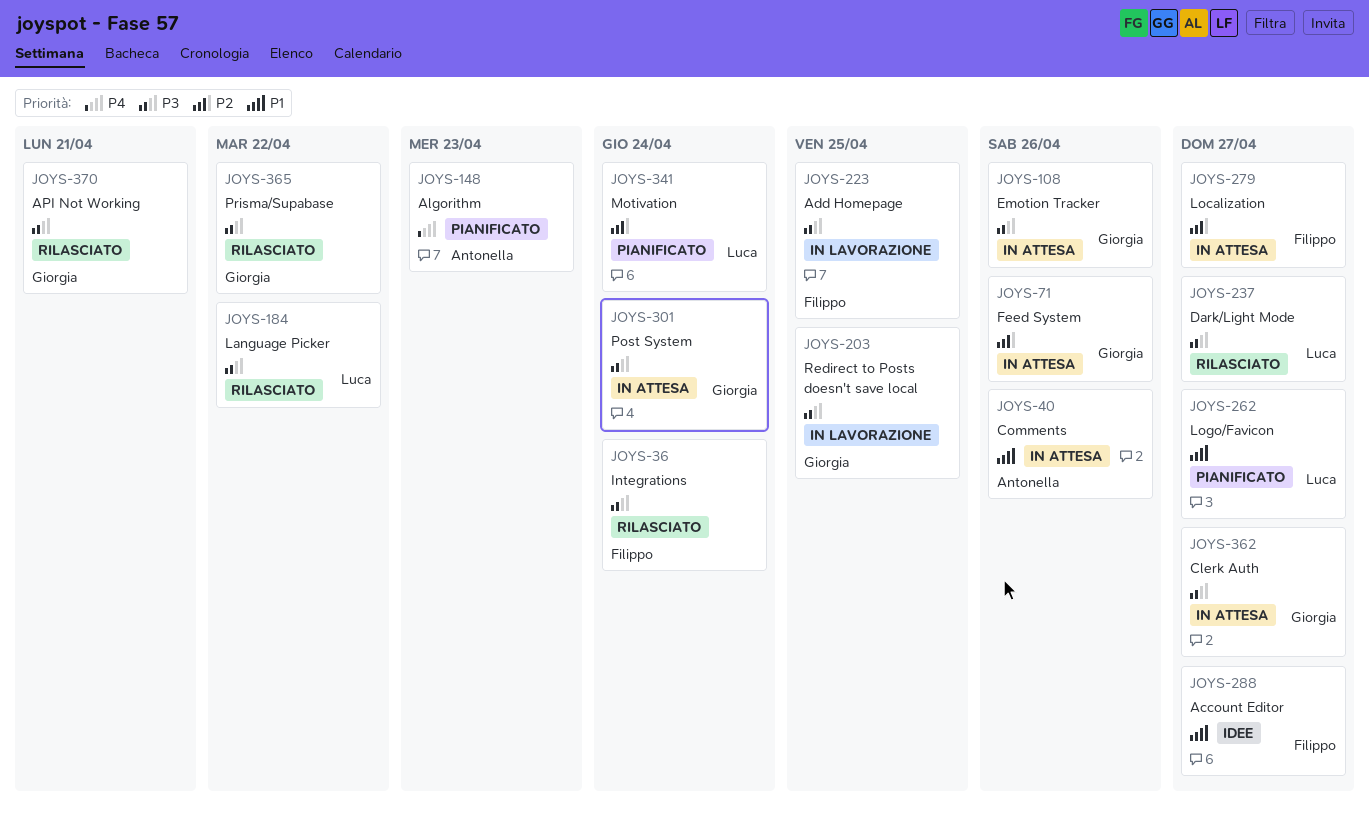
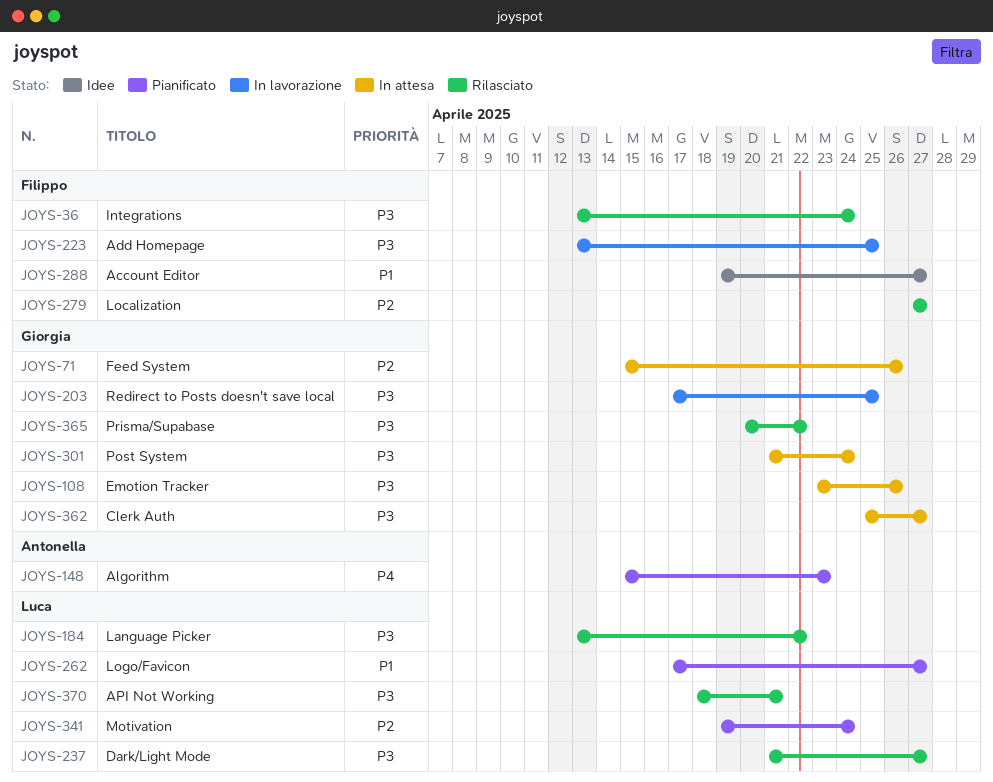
JOYS-40: present -> none
JOYS-279, status: In attesa -> Rilasciato
JOYS-370, owner: Giorgia -> Luca

